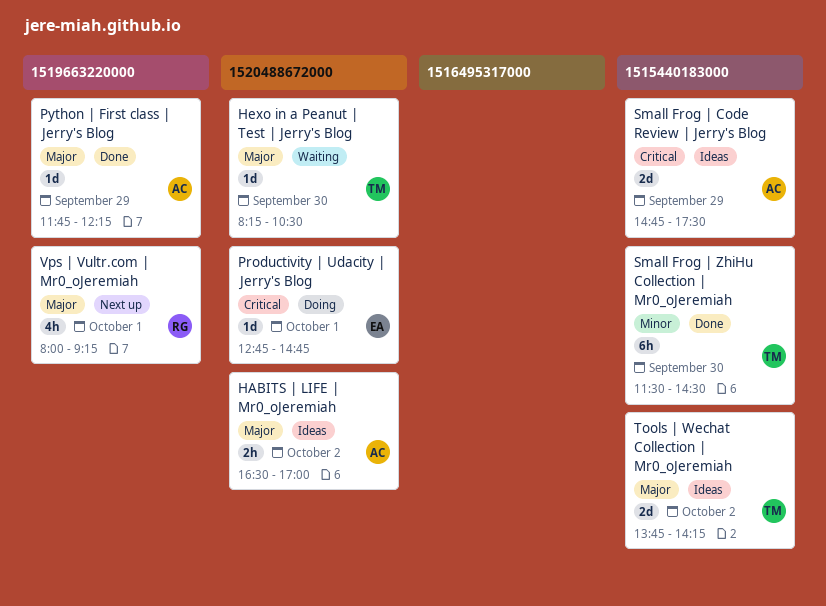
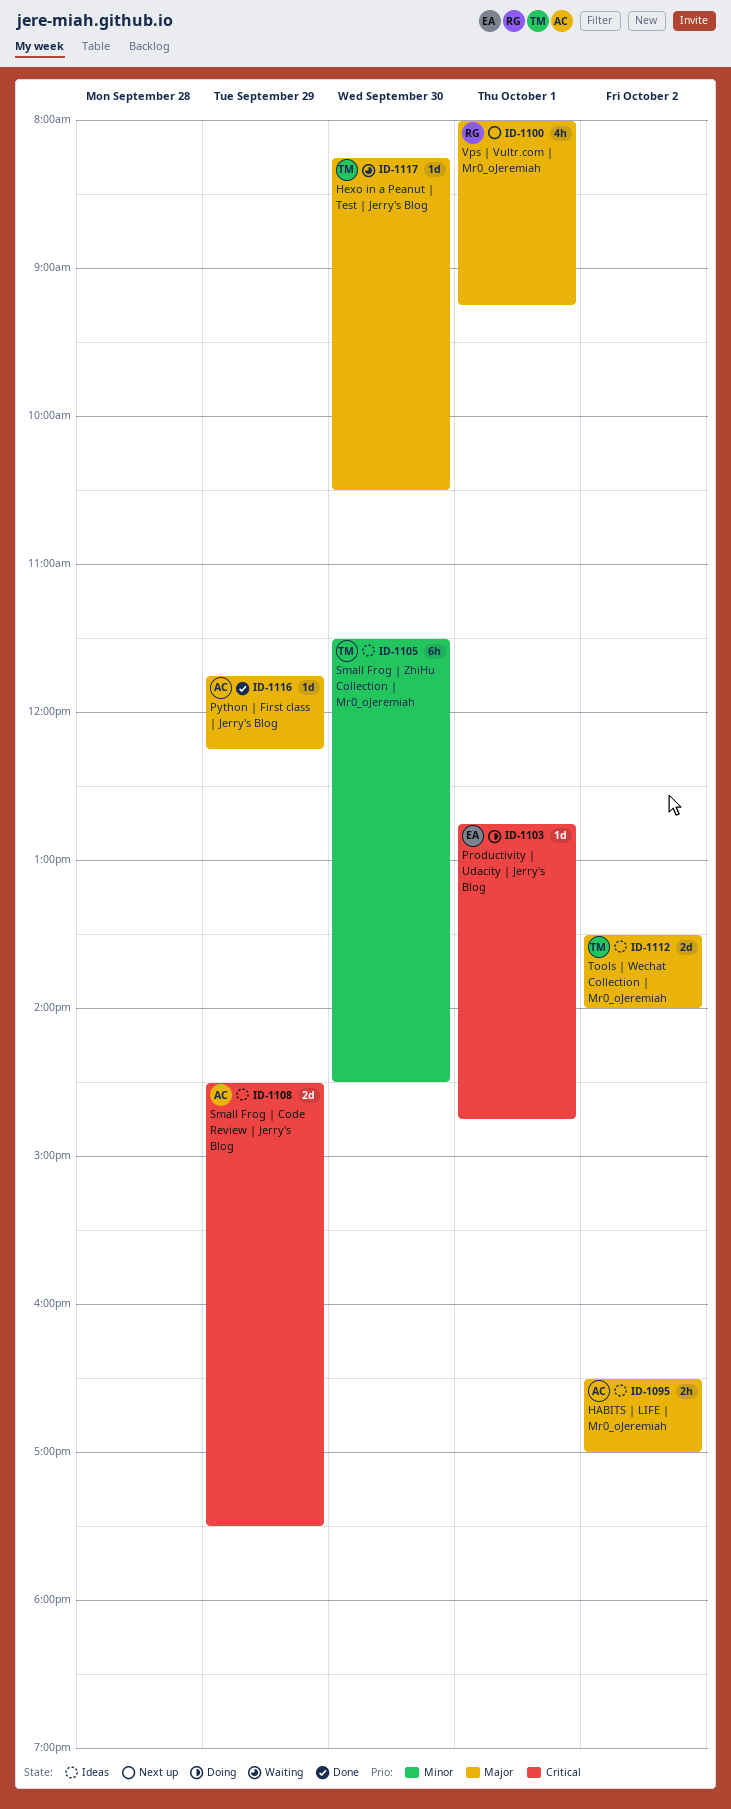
Small Frog | Code Review | Jerry's Blog, begins: 14:45 -> 14:30
Small Frog | ZhiHu Collection | Mr0_oJeremiah, status: Done -> Ideas
Tools | Wechat Collection | Mr0_oJeremiah, begins: 13:45 -> 13:30
Tools | Wechat Collection | Mr0_oJeremiah, ends: 14:15 -> 14:00

